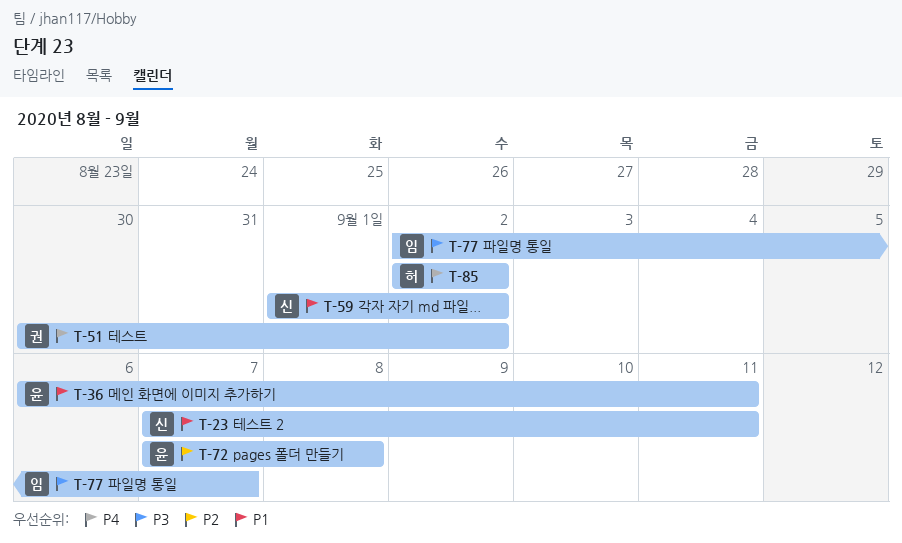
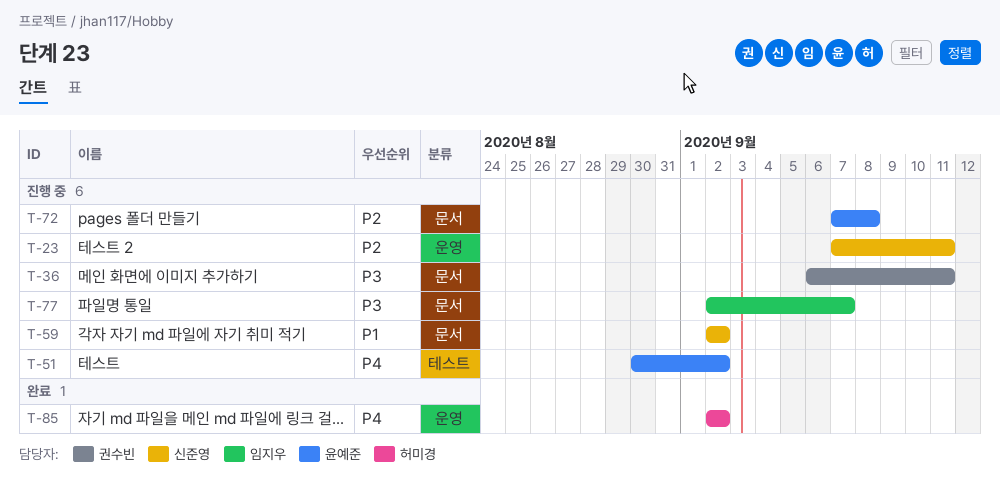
T-23, priority: P1 -> P2
T-36, owner: 윤예준 -> 권수빈
T-36, priority: P1 -> P3
T-51, owner: 권수빈 -> 윤예준
T-59, start: Sep 1 -> Sep 2

